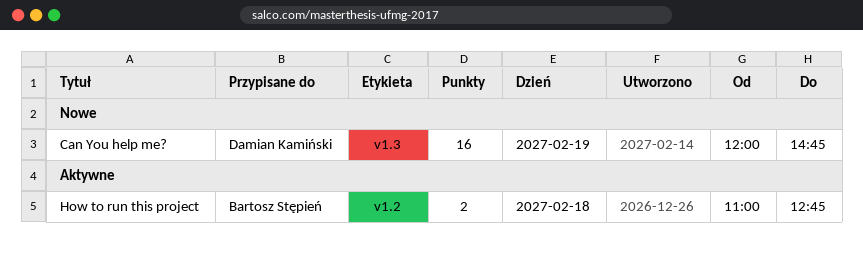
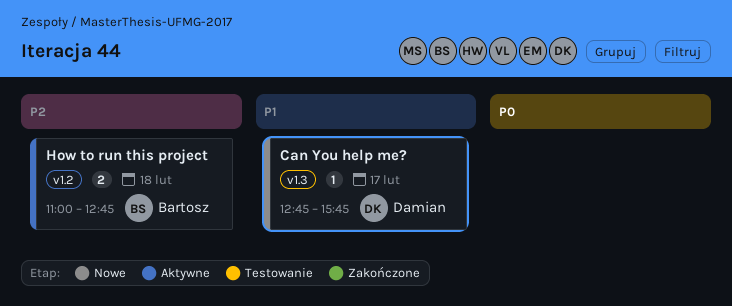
Can You help me?, estimate: 16 -> 1
Can You help me?, day: Feb 19 -> Feb 17
Can You help me?, begins: 12:00 -> 12:45
Can You help me?, ends: 14:45 -> 15:45

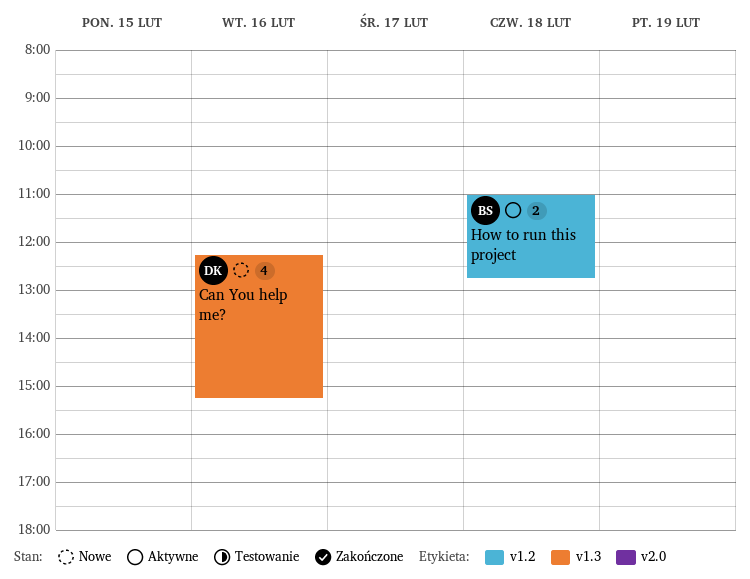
Can You help me?, estimate: 1 -> 4
Can You help me?, day: Feb 17 -> Feb 16
Can You help me?, begins: 12:45 -> 12:15
Can You help me?, ends: 15:45 -> 15:15

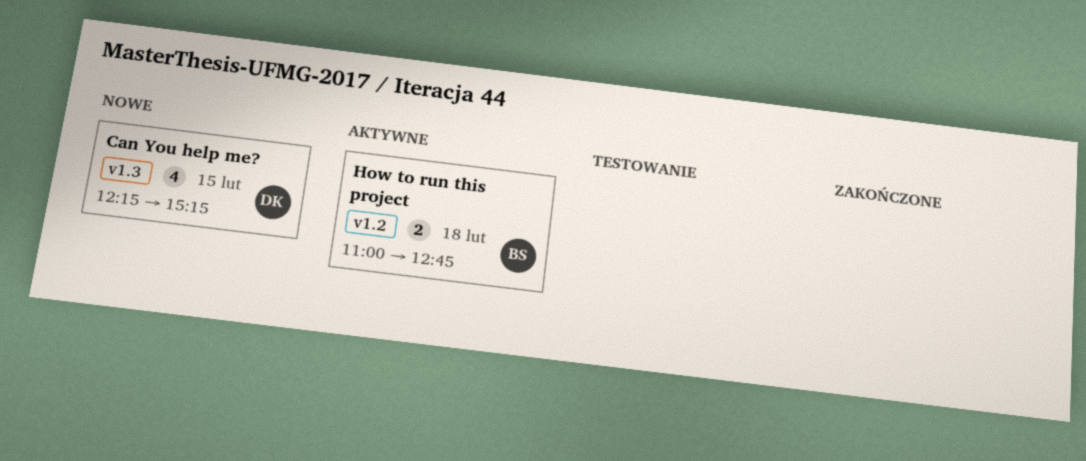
Can You help me?, day: Feb 16 -> Feb 15

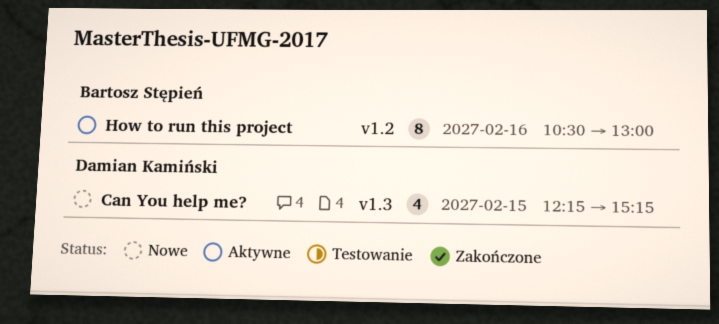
How to run this project, estimate: 2 -> 8
How to run this project, day: Feb 18 -> Feb 16
How to run this project, begins: 11:00 -> 10:30
How to run this project, ends: 12:45 -> 13:00

